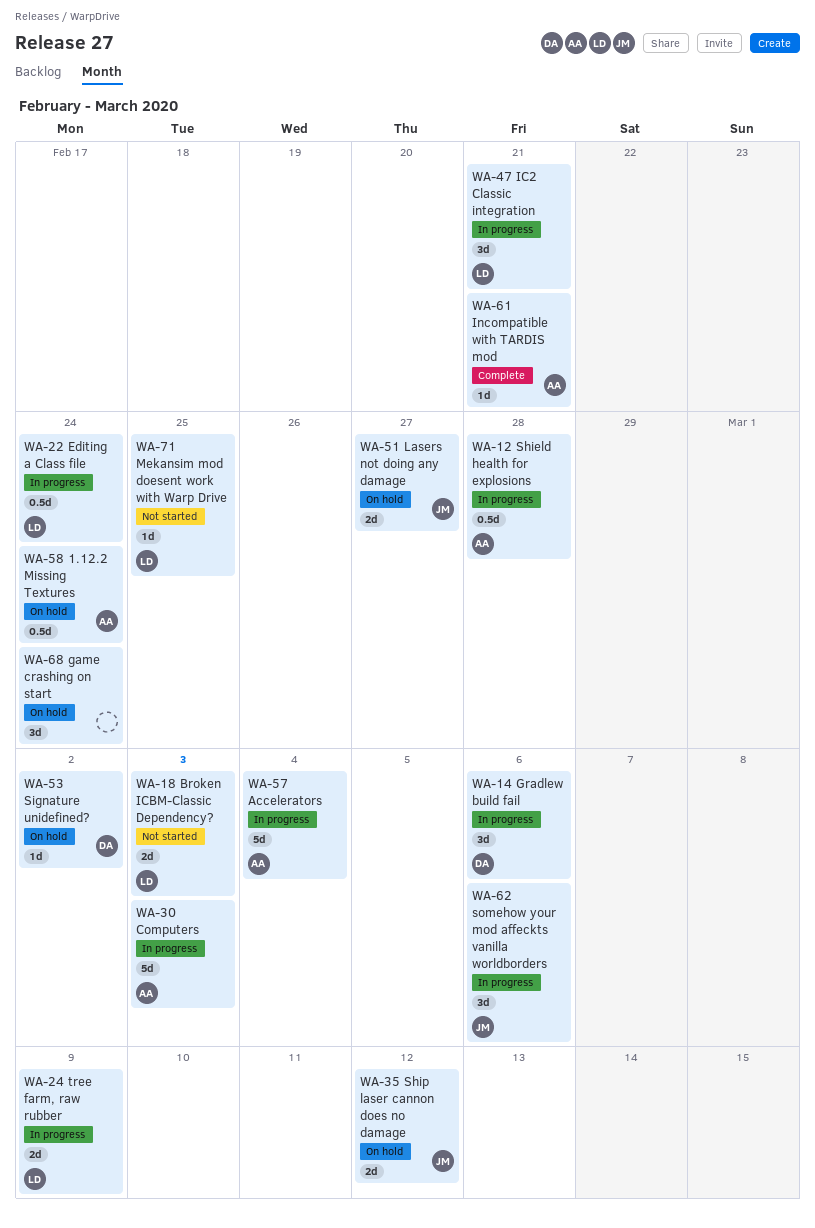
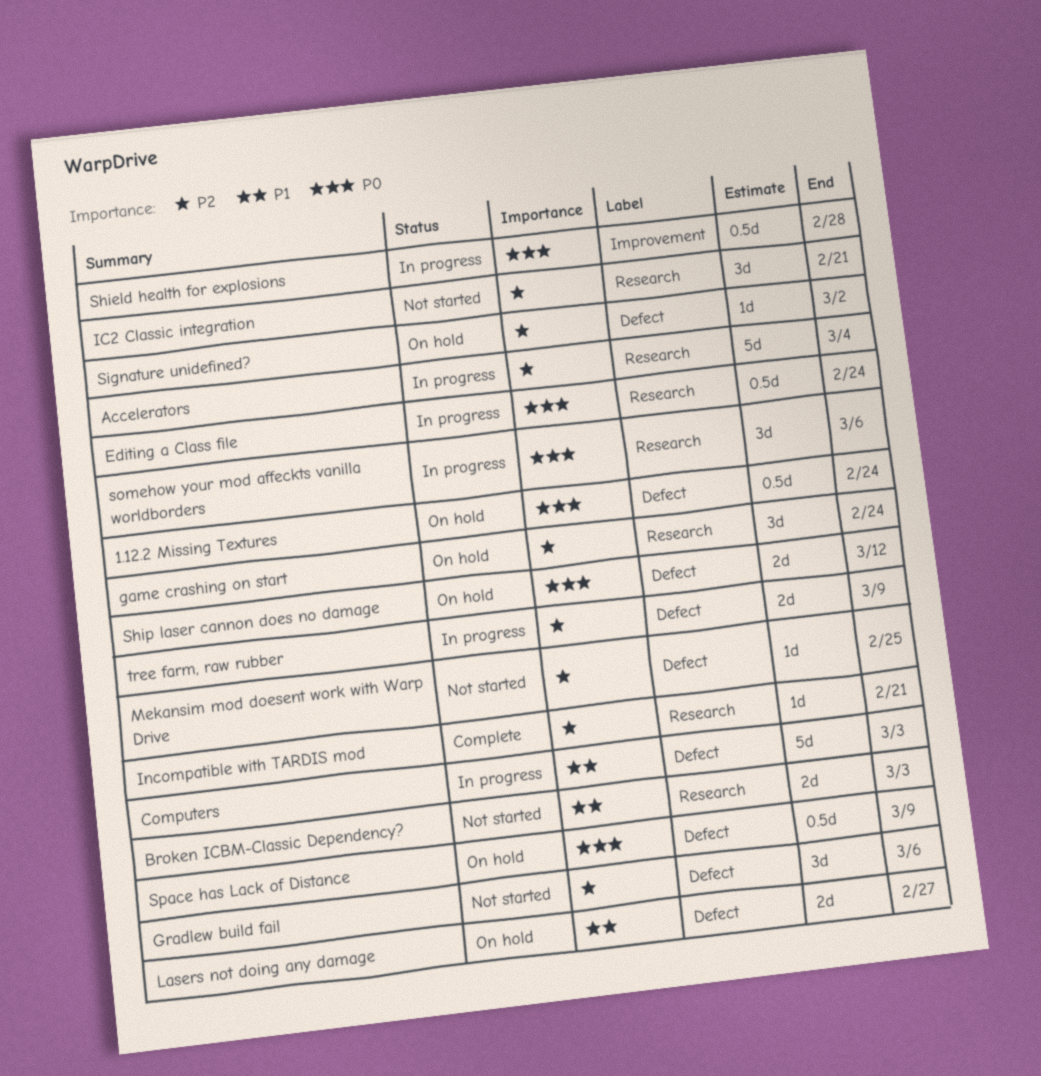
Gradlew build fail, status: In progress -> Not started
IC2 Classic integration, status: In progress -> Not started
Space has Lack of Distance: none -> present

